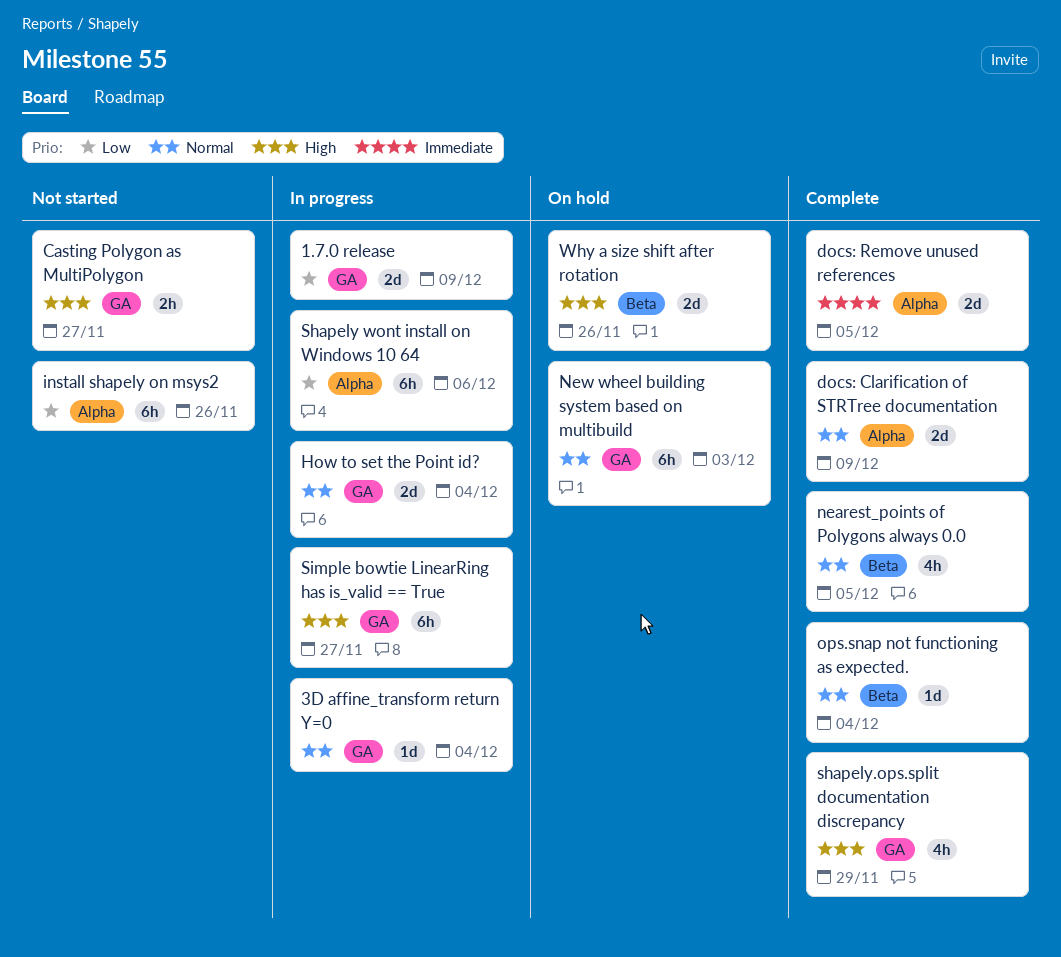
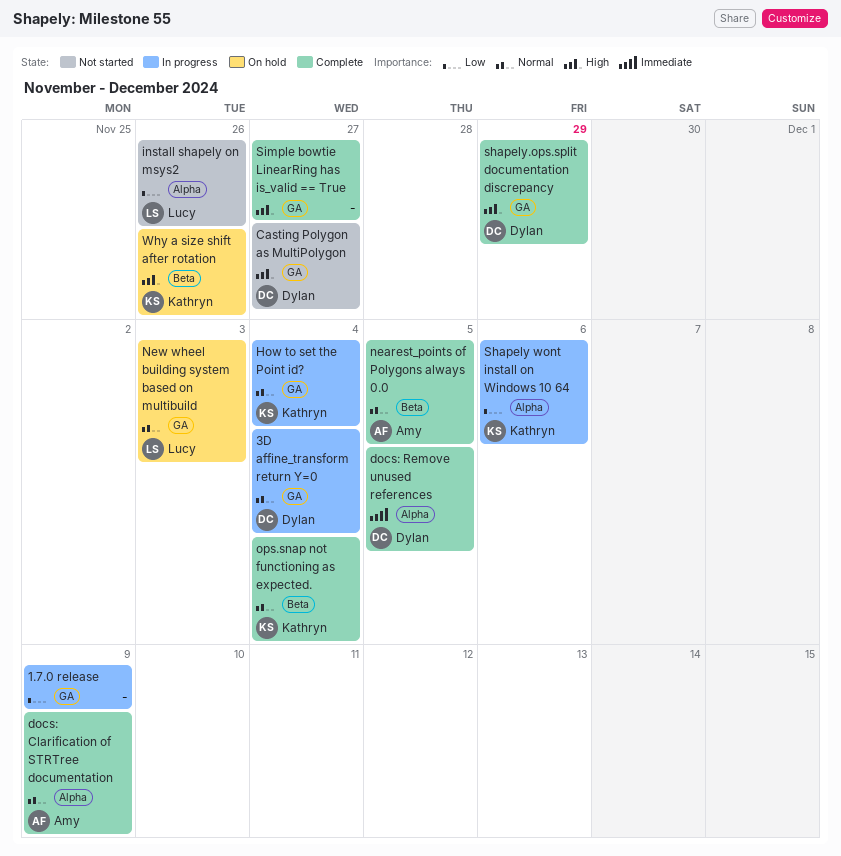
Simple bowtie LinearRing has is_valid == True, status: In progress -> Complete

